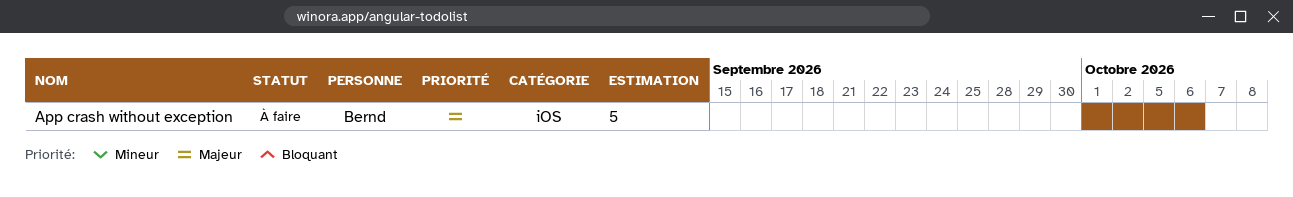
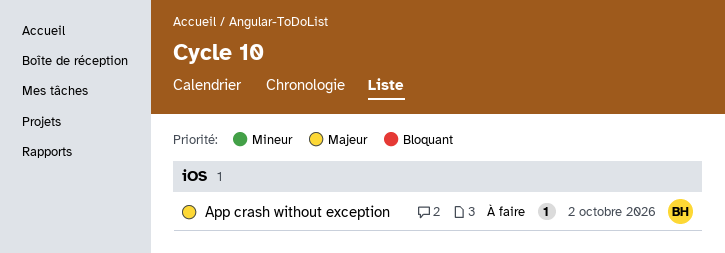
App crash without exception, estimate: 5 -> 1
App crash without exception, due: Oct 6 -> Oct 2

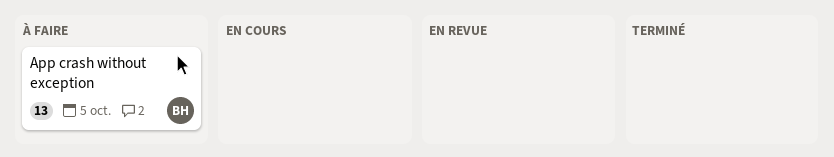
App crash without exception, estimate: 1 -> 13
App crash without exception, due: Oct 2 -> Oct 5

